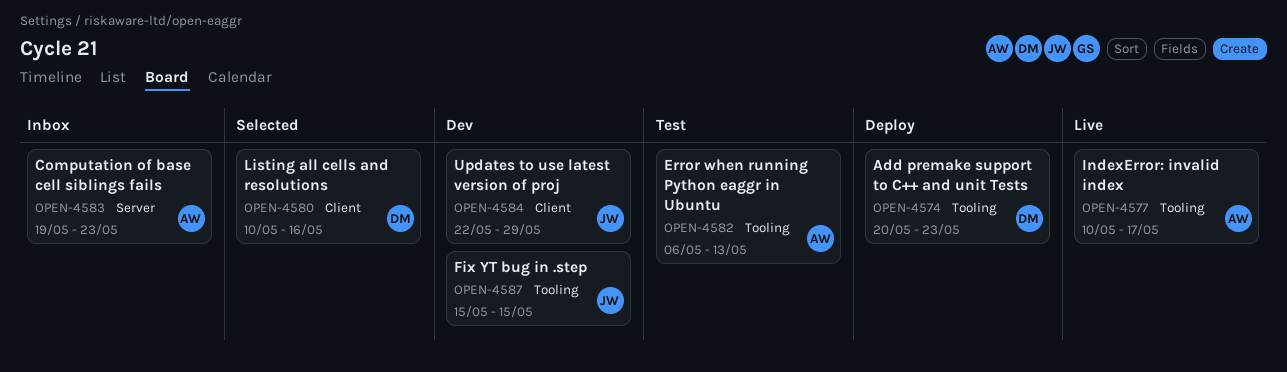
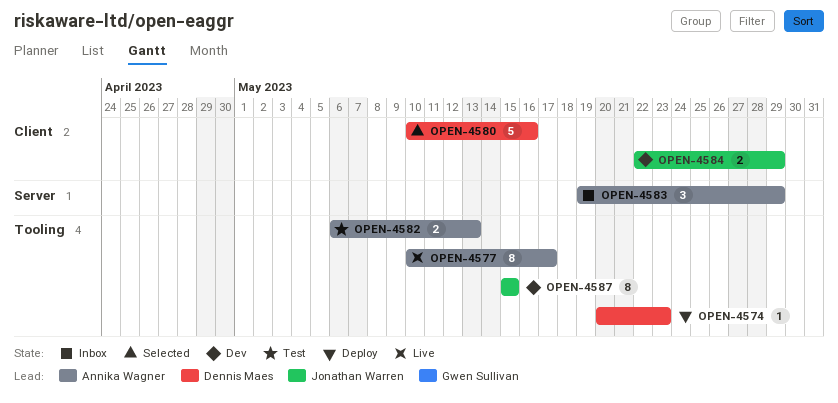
OPEN-4583, due: May 23 -> May 29

